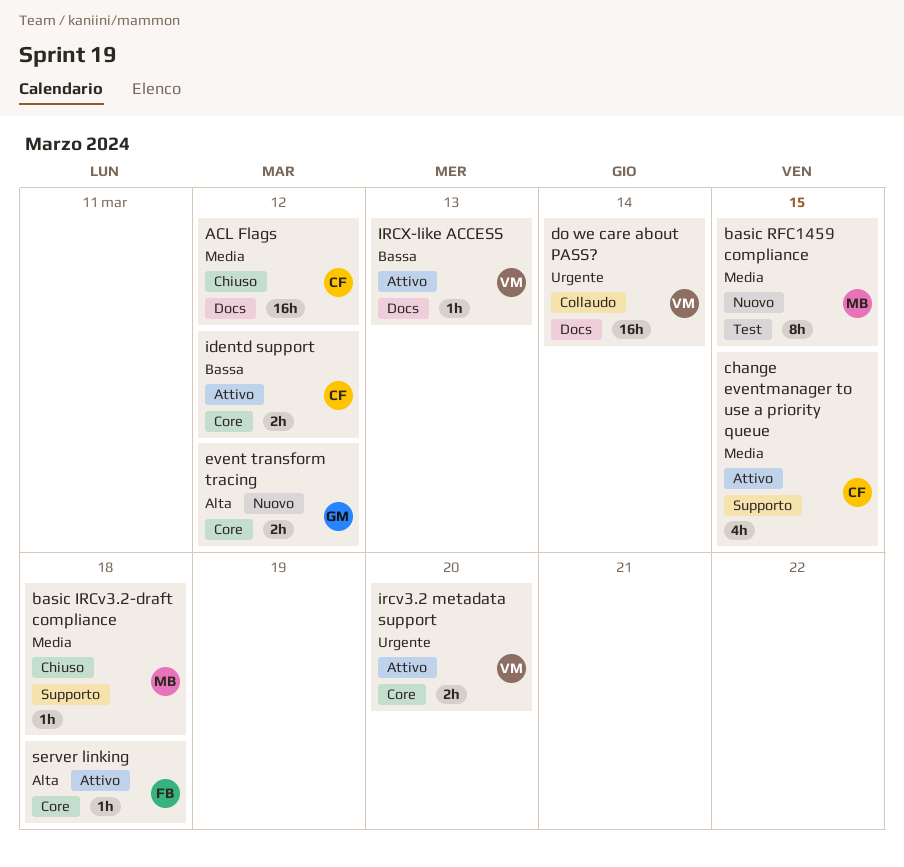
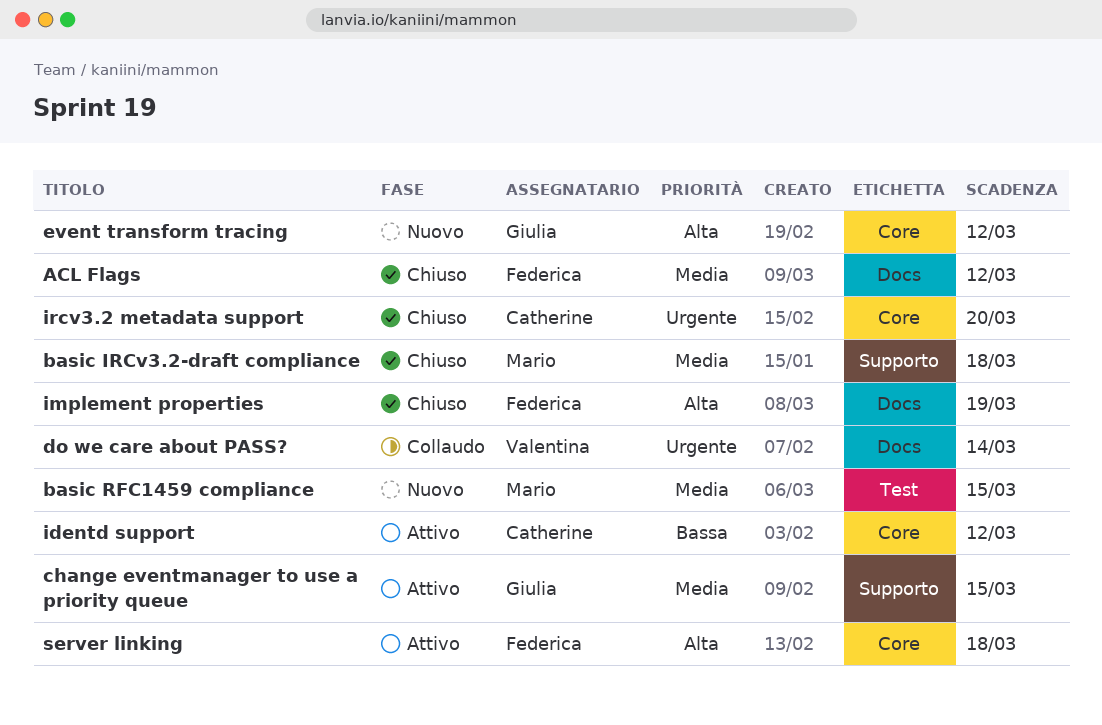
ACL Flags, owner: Catherine -> Federica
change eventmanager to use a priority queue, owner: Catherine -> Giulia
implement properties: none -> present
ircv3.2 metadata support, status: Attivo -> Chiuso
ircv3.2 metadata support, owner: Valentina -> Catherine
IRCX-like ACCESS: present -> none

